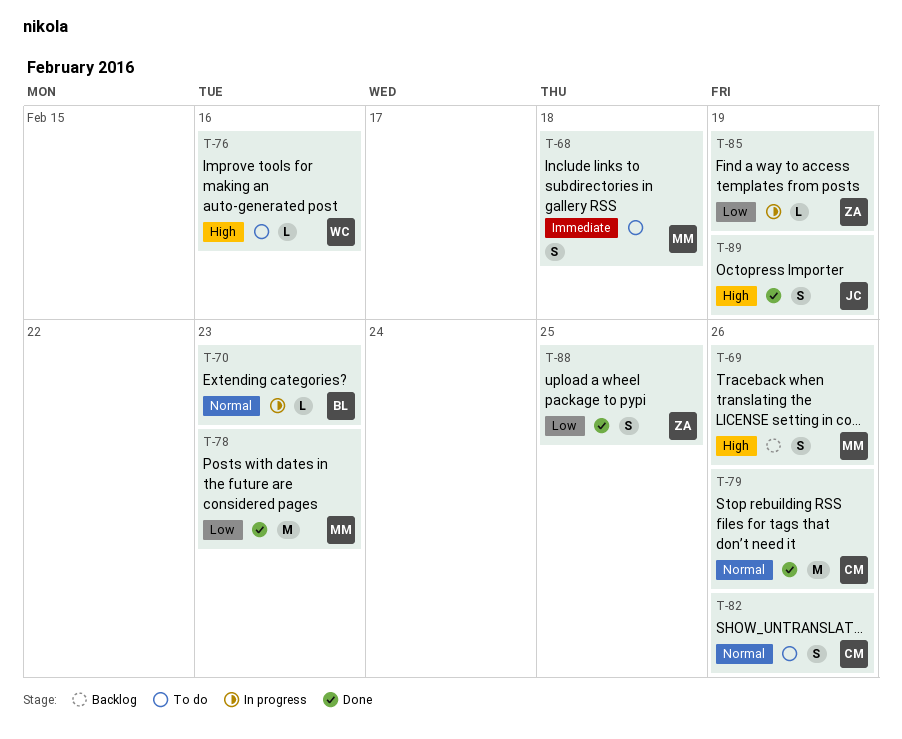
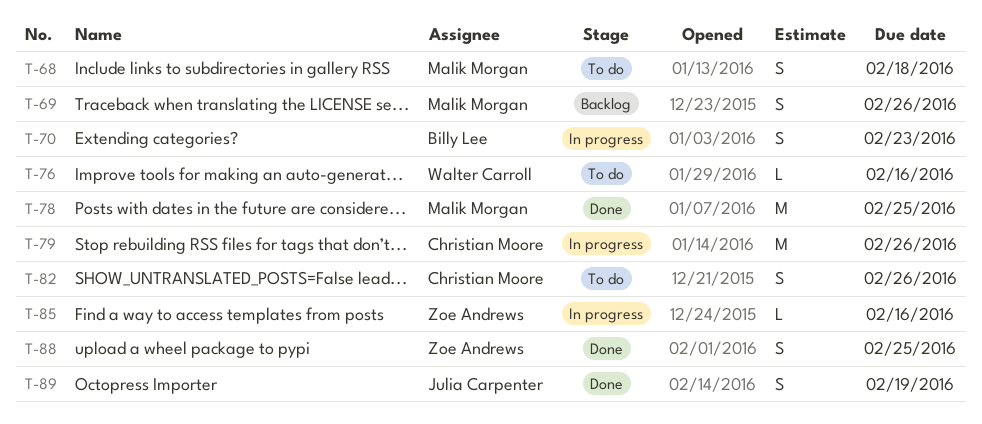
T-70, estimate: L -> S
T-78, due: Feb 23 -> Feb 25
T-79, status: Done -> In progress
T-85, due: Feb 19 -> Feb 16

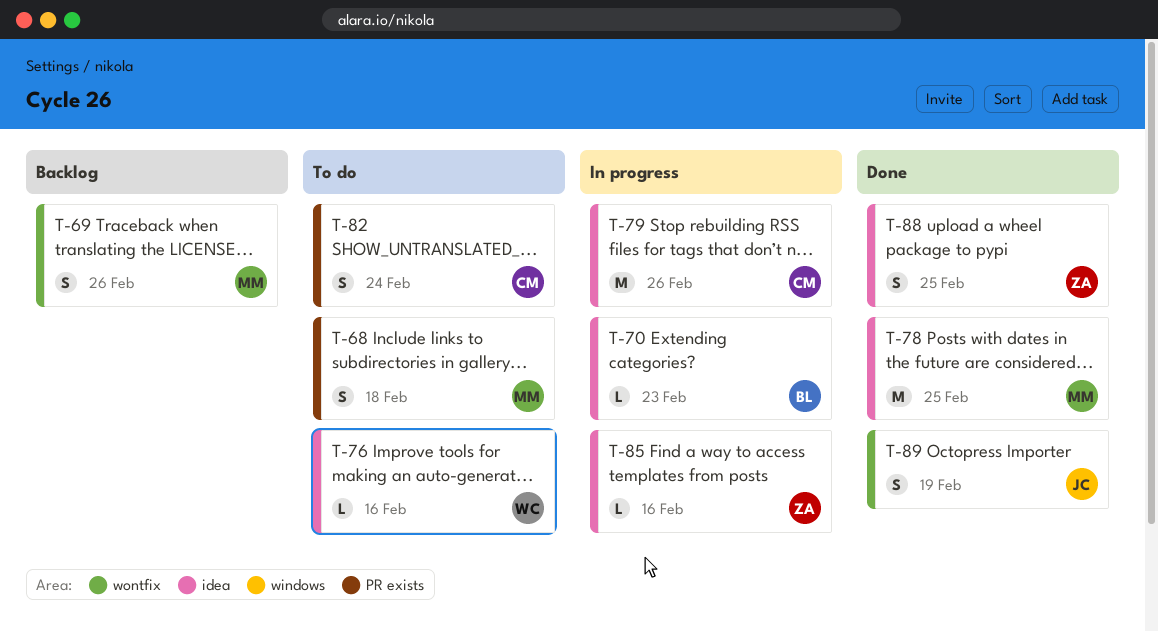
T-70, estimate: S -> L
T-82, due: Feb 26 -> Feb 24

